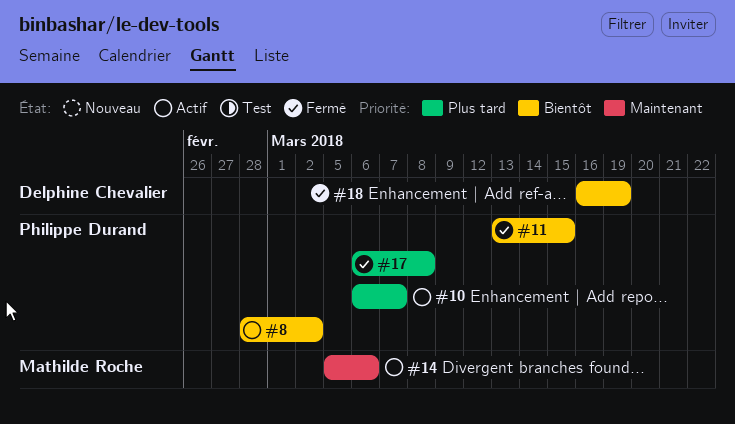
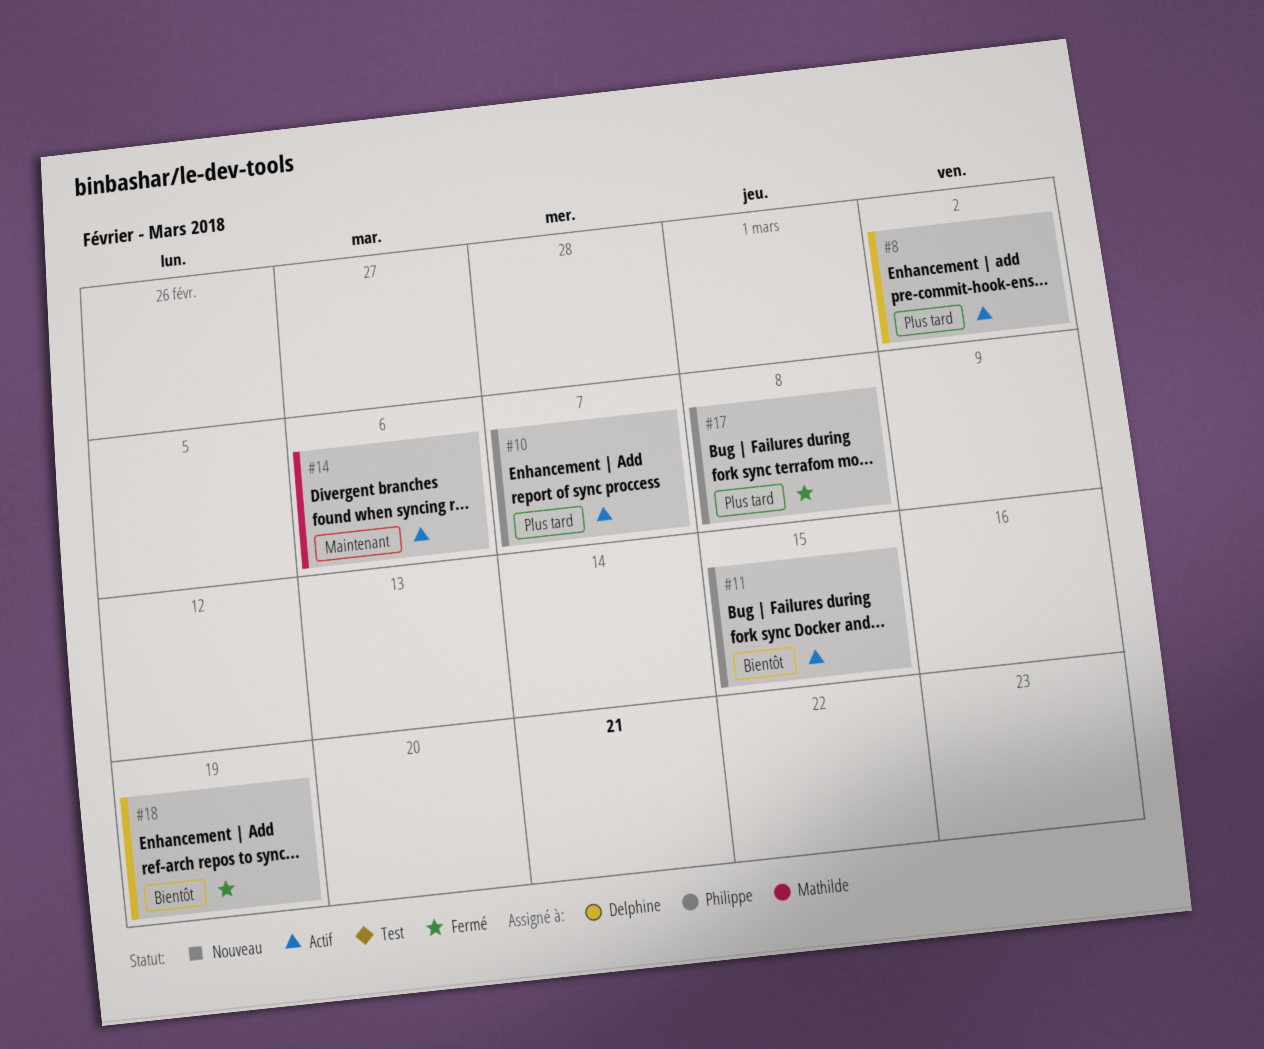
#8, owner: Philippe Durand -> Delphine Chevalier
#8, priority: Bientôt -> Plus tard
#11, status: Fermé -> Actif

